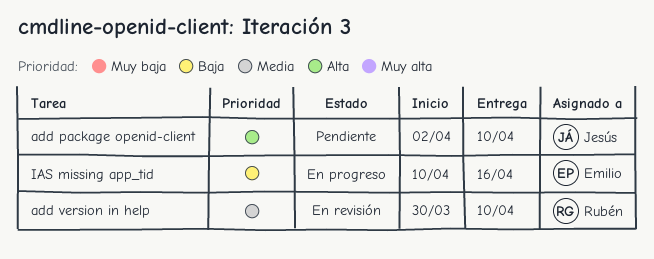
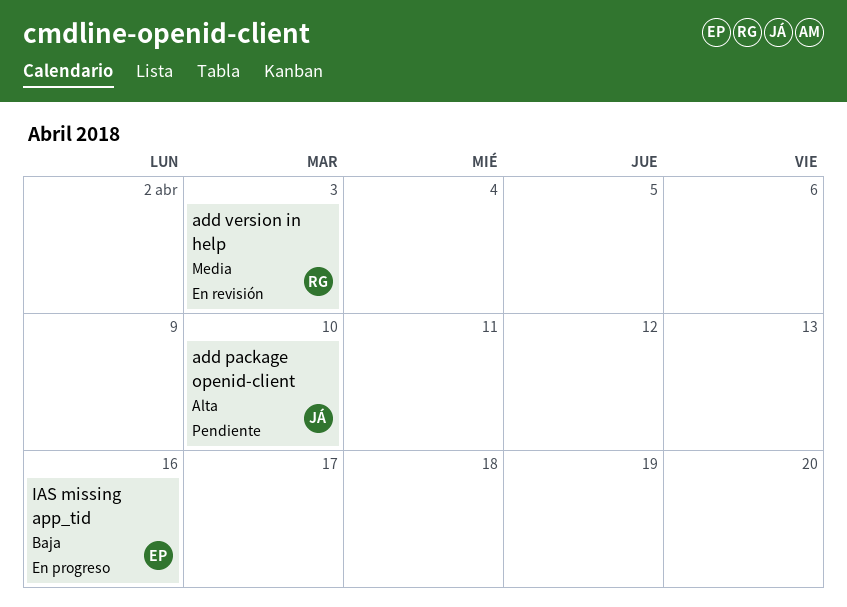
add version in help, due: Apr 10 -> Apr 3

